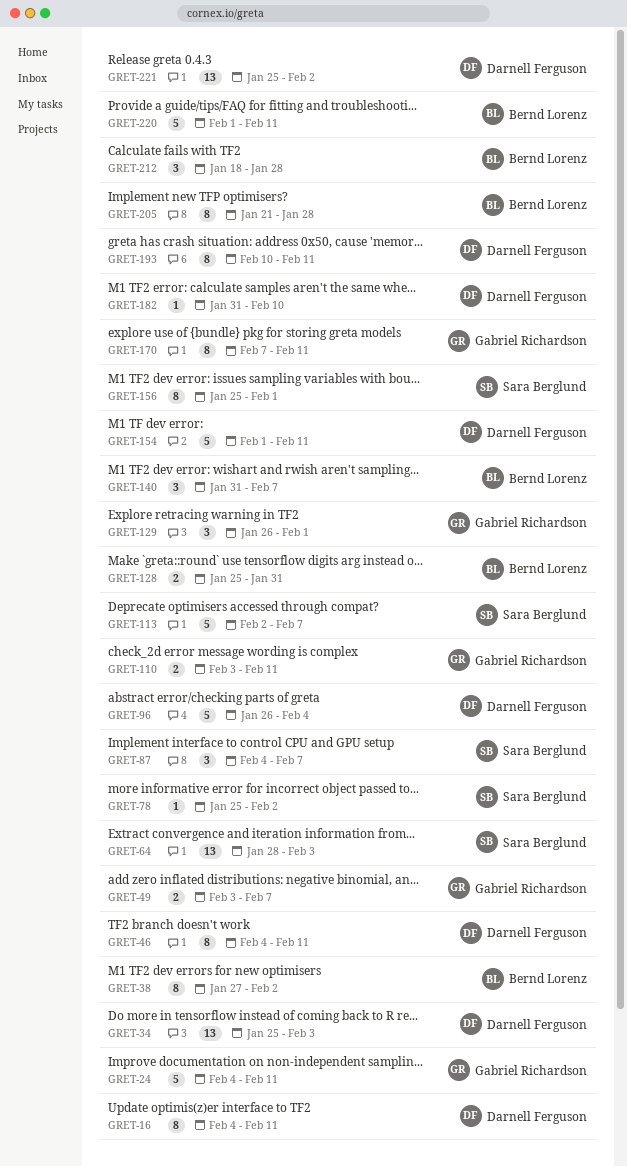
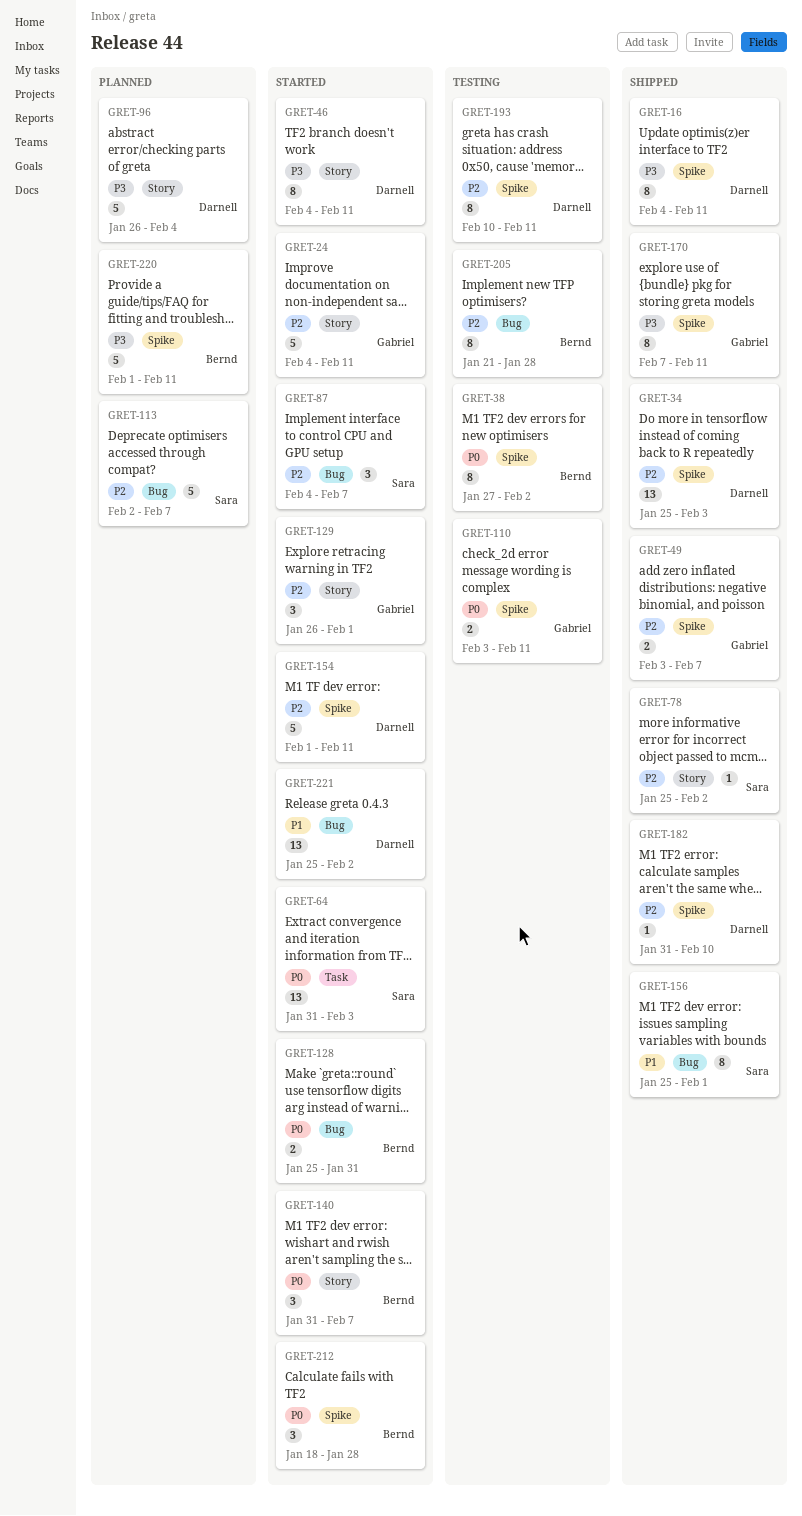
GRET-64, start: Jan 28 -> Jan 31

